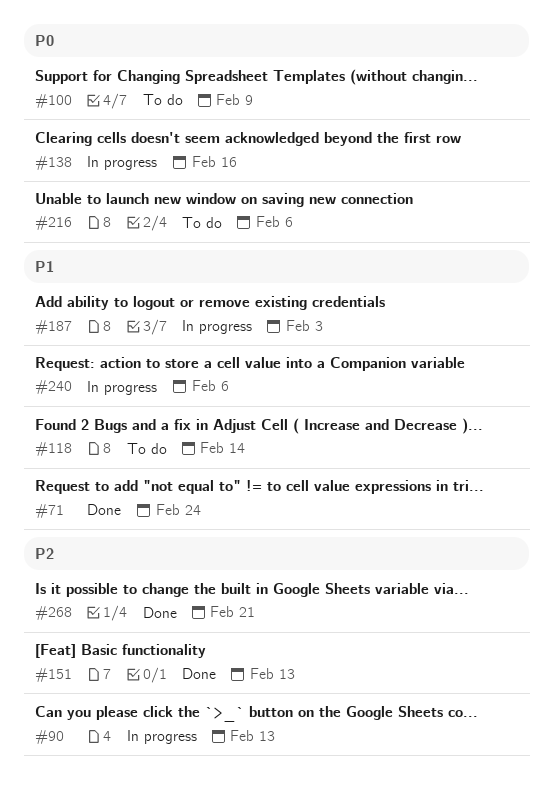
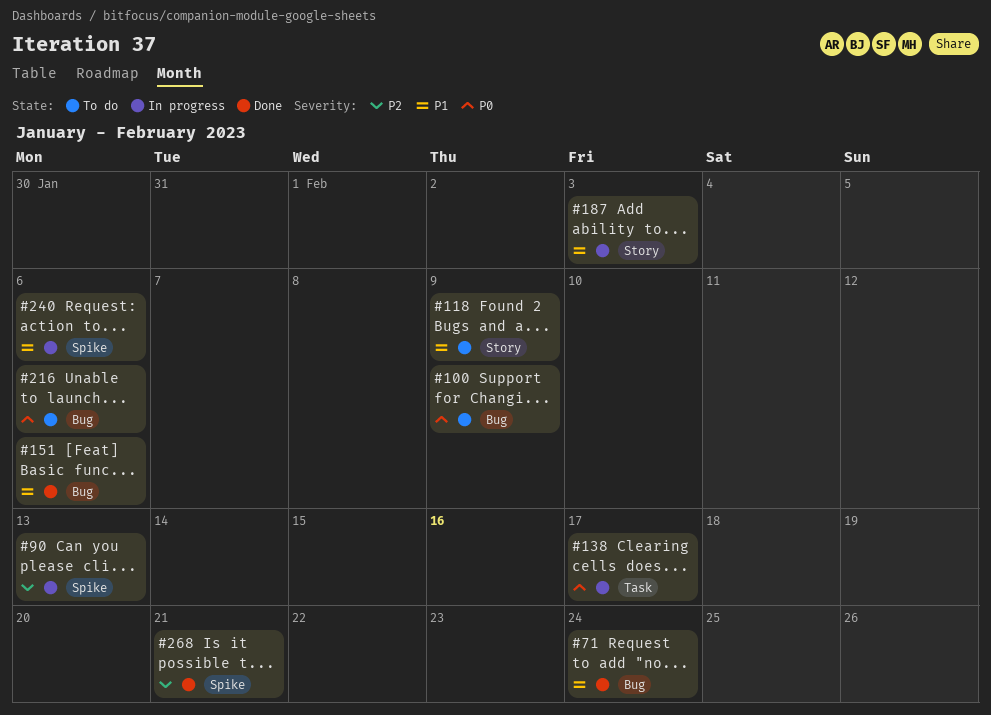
#118, due: Feb 14 -> Feb 9
#138, due: Feb 16 -> Feb 17
#151, priority: P2 -> P1
#151, due: Feb 13 -> Feb 6

